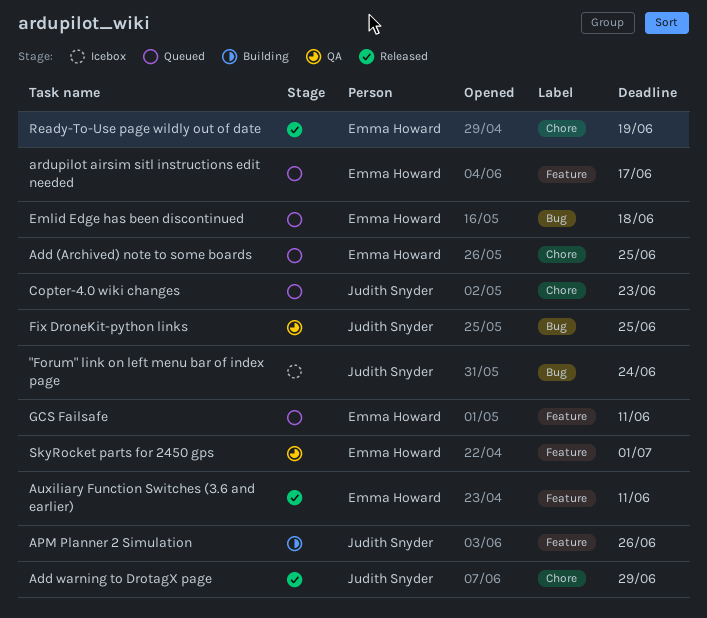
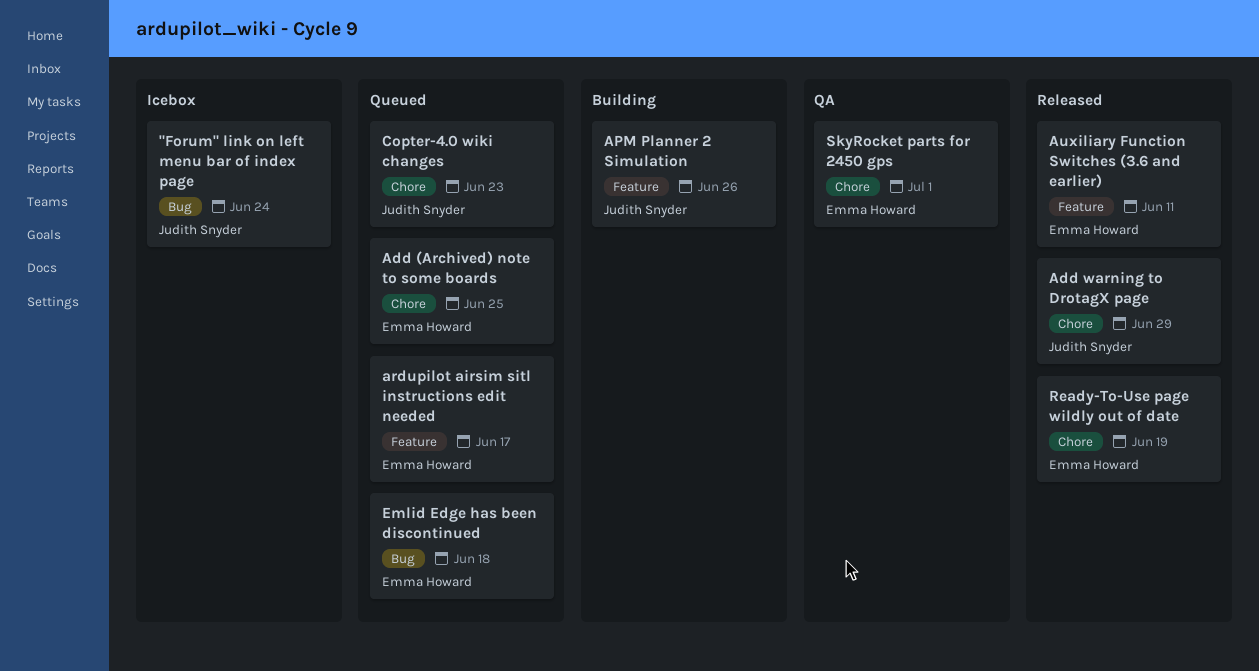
Fix DroneKit-python links: present -> none
GCS Failsafe: present -> none
SkyRocket parts for 2450 gps, label: Feature -> Chore

